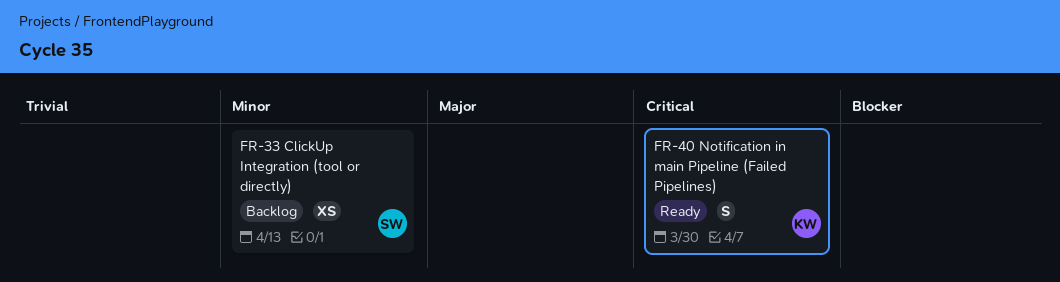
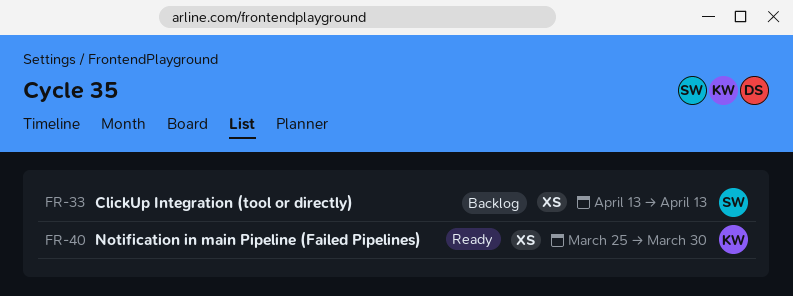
FR-40, estimate: S -> XS

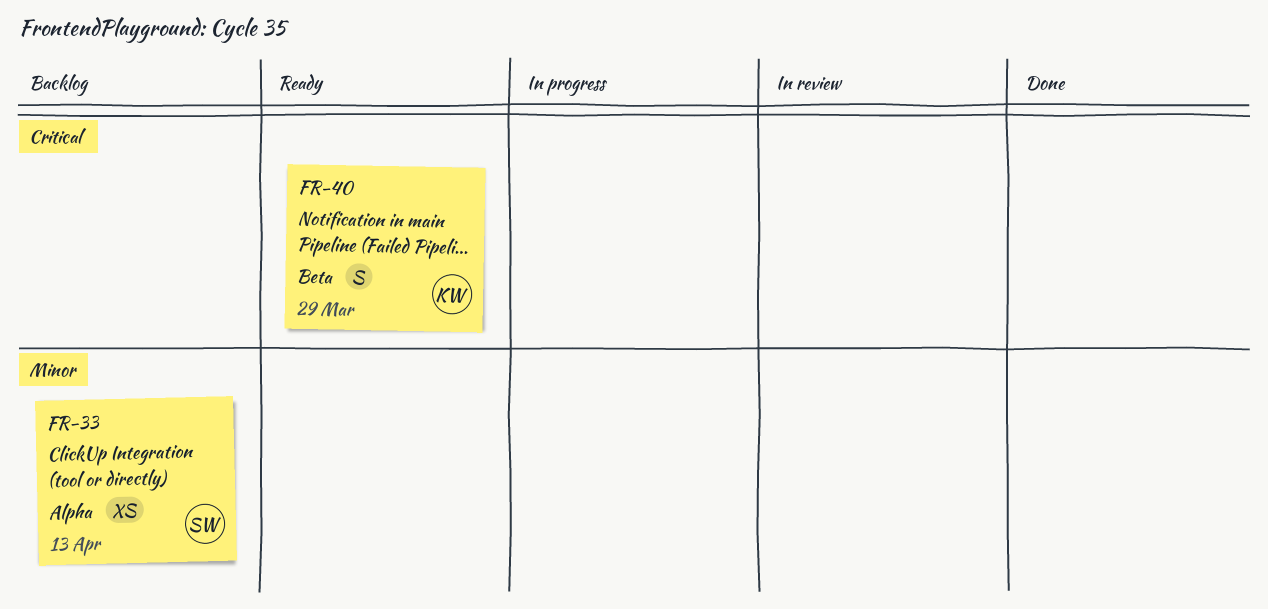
FR-40, estimate: XS -> S
FR-40, due: Mar 30 -> Mar 29

